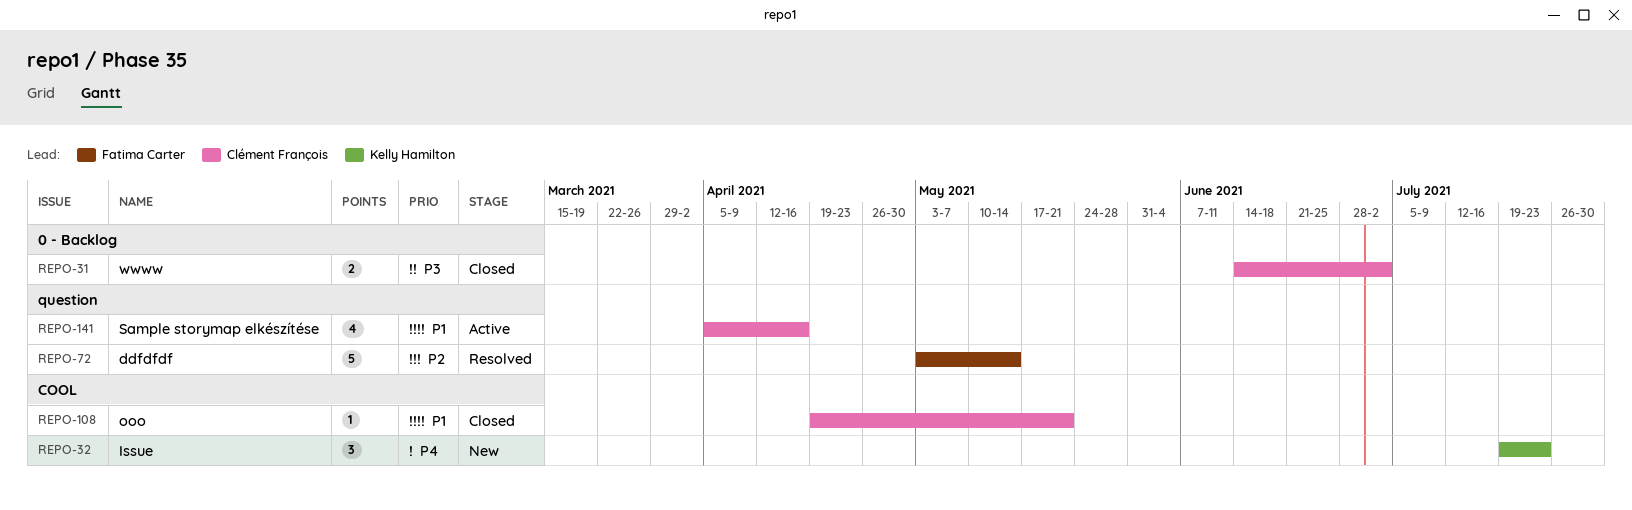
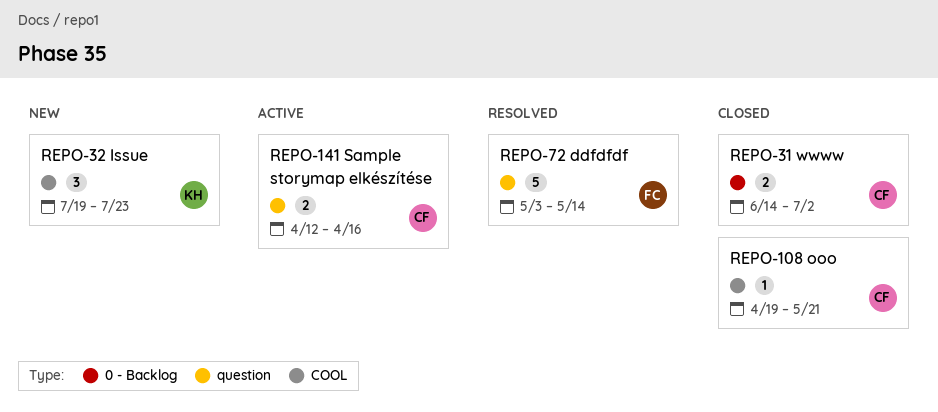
REPO-141, estimate: 4 -> 2
REPO-141, start: Apr 5 -> Apr 12

